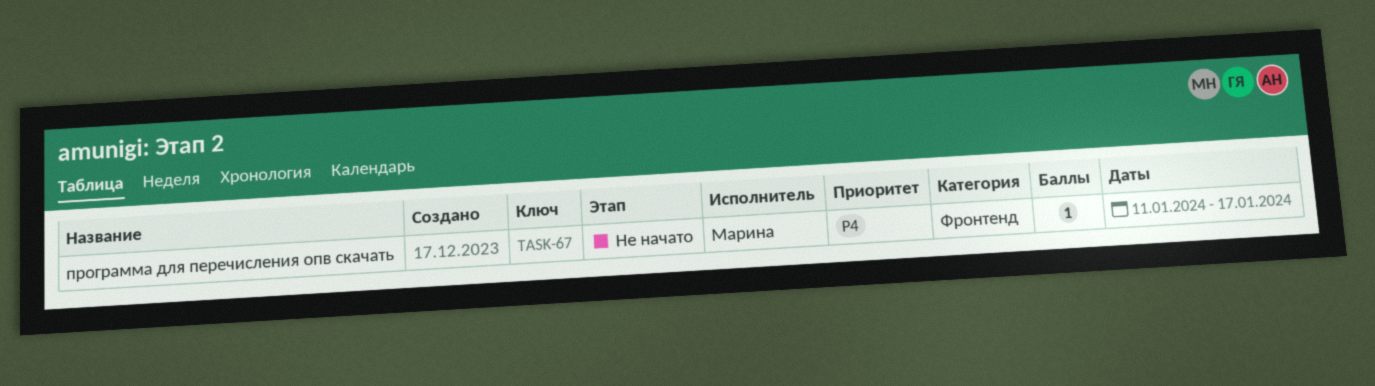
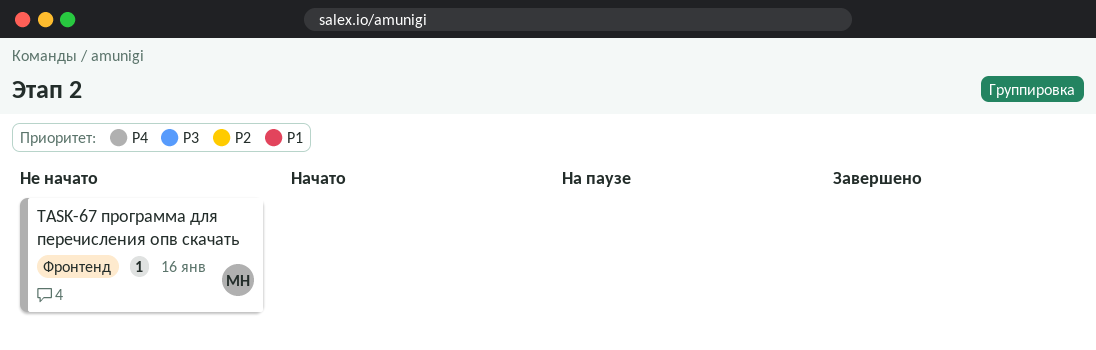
TASK-67, due: Jan 17 -> Jan 16

